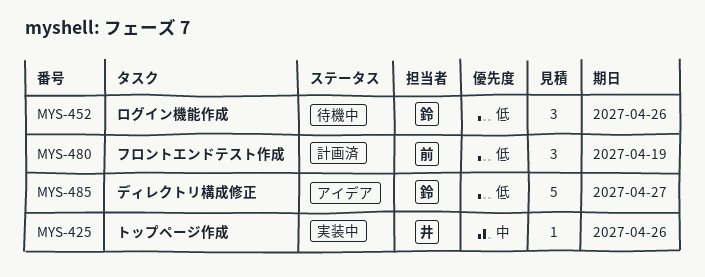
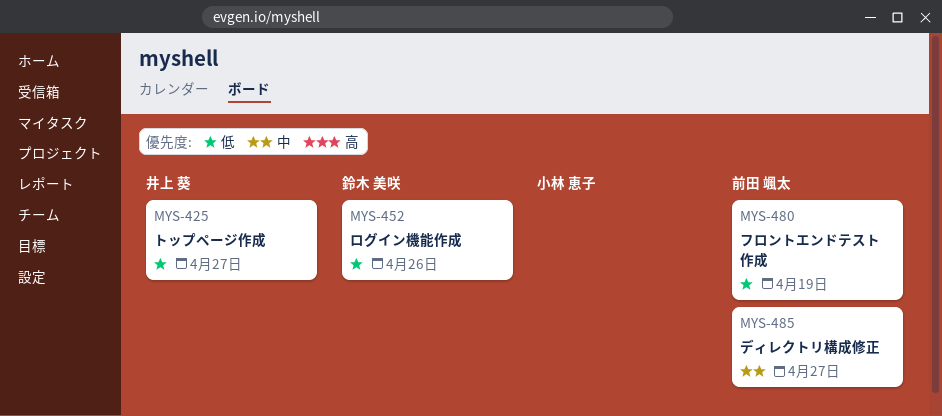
MYS-425, priority: 中 -> 低
MYS-425, due: Apr 26 -> Apr 27
MYS-485, owner: 鈴木 美咲 -> 前田 颯太
MYS-485, priority: 低 -> 中

